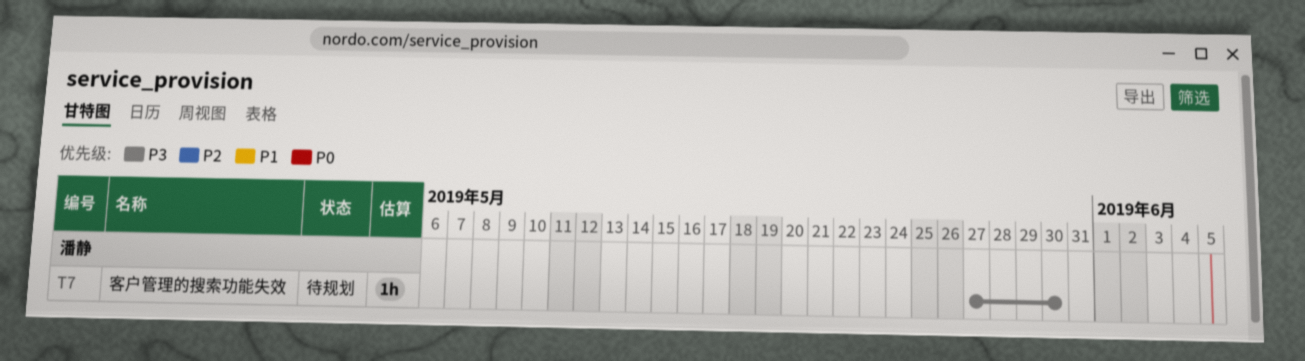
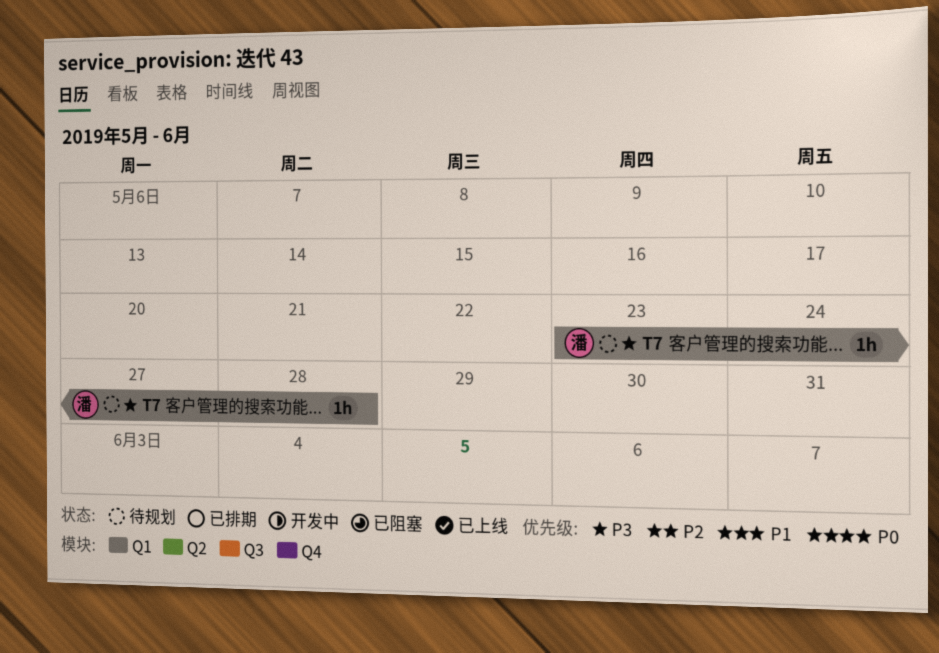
T7, start: May 27 -> May 23
T7, due: May 30 -> May 28

